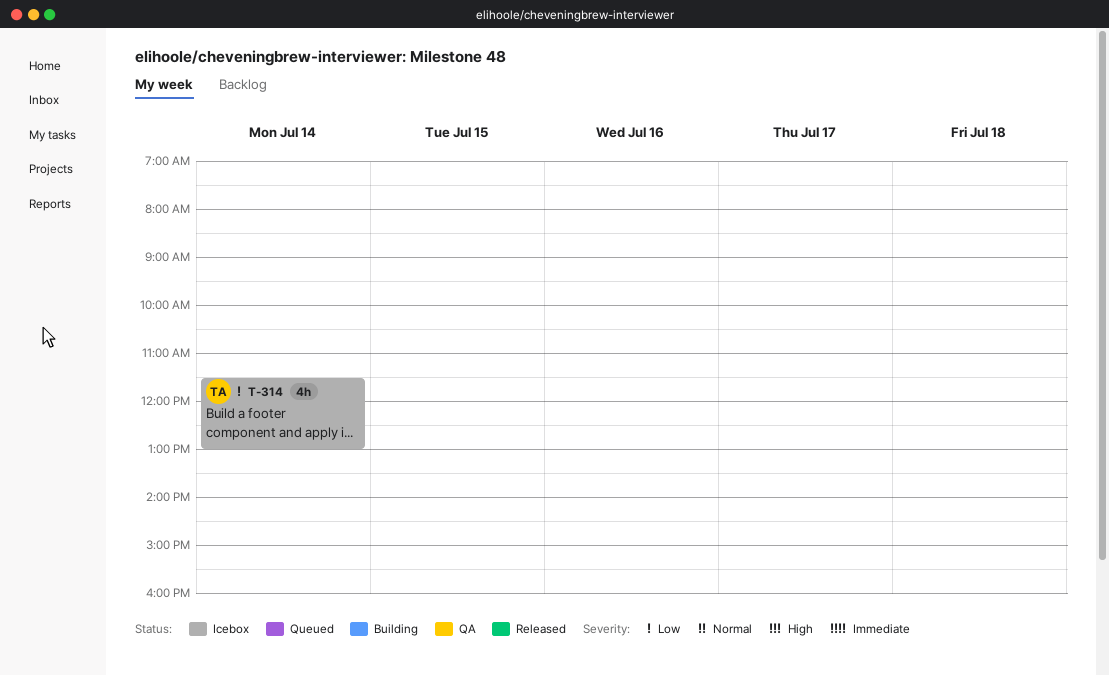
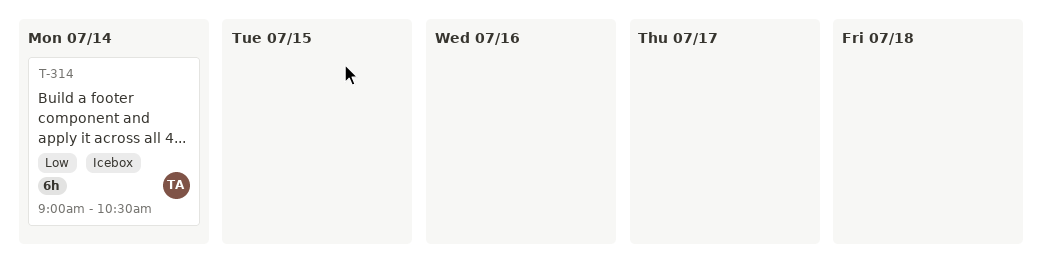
T-314, estimate: 4h -> 6h
T-314, begins: 11:30 -> 09:00
T-314, ends: 13:00 -> 10:30

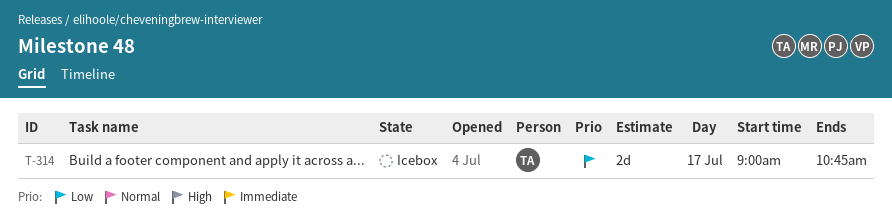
T-314, estimate: 6h -> 2d
T-314, day: Jul 14 -> Jul 17
T-314, ends: 10:30 -> 10:45

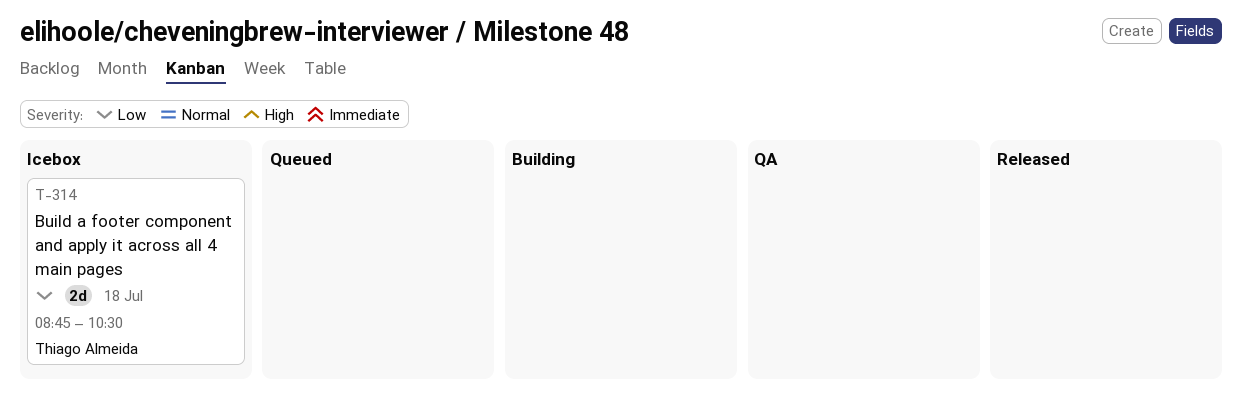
T-314, day: Jul 17 -> Jul 18
T-314, begins: 09:00 -> 08:45
T-314, ends: 10:45 -> 10:30

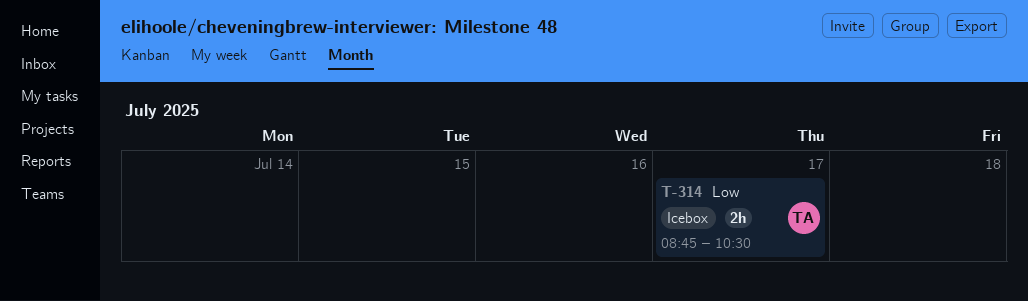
T-314, estimate: 2d -> 2h
T-314, day: Jul 18 -> Jul 17

